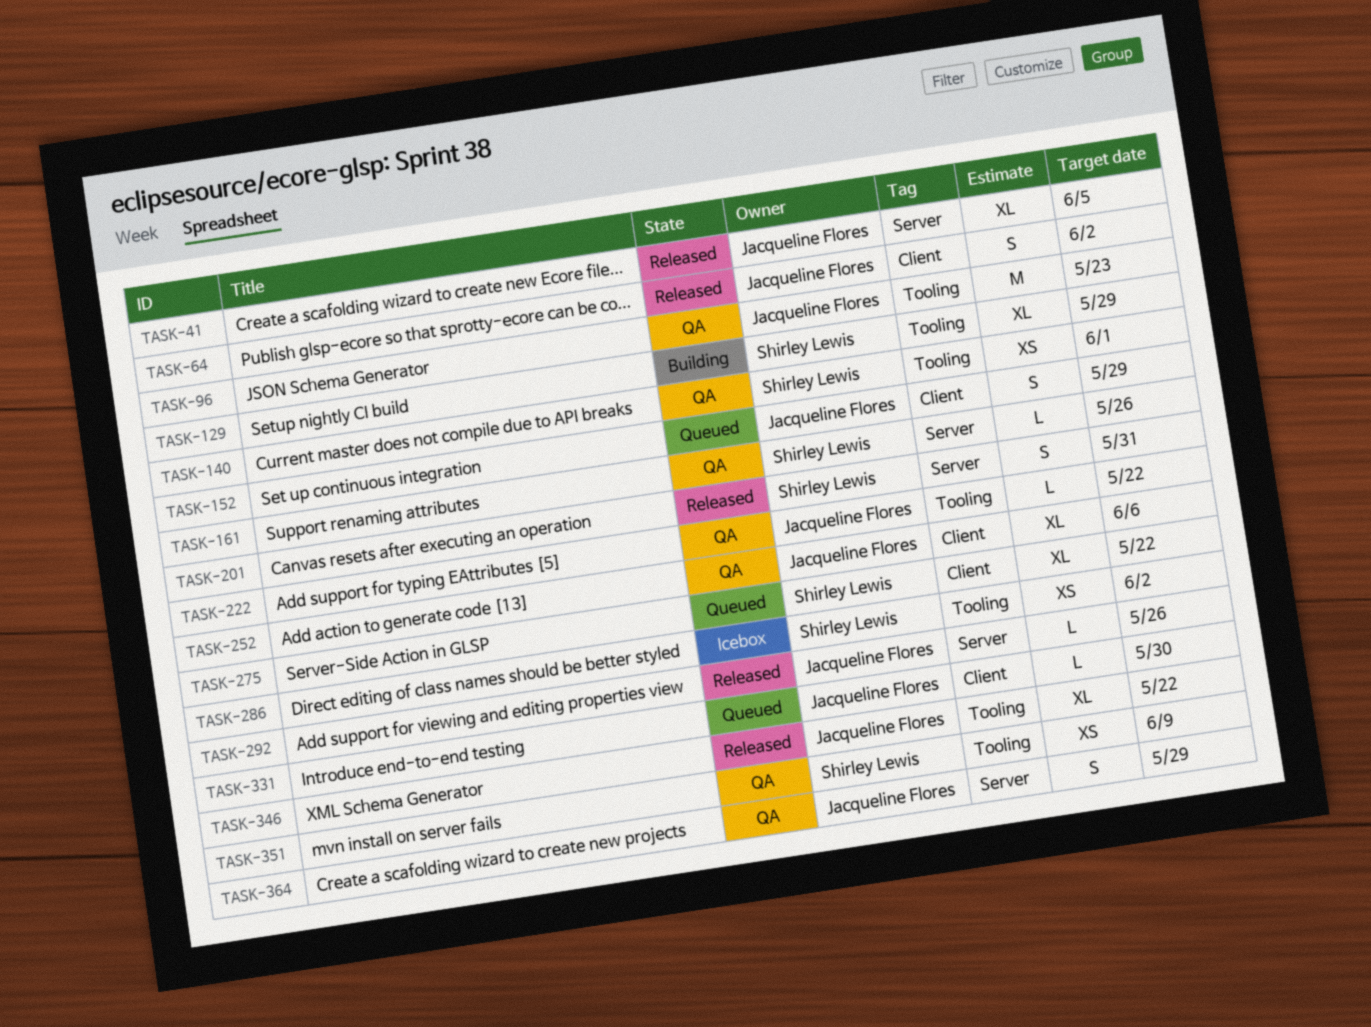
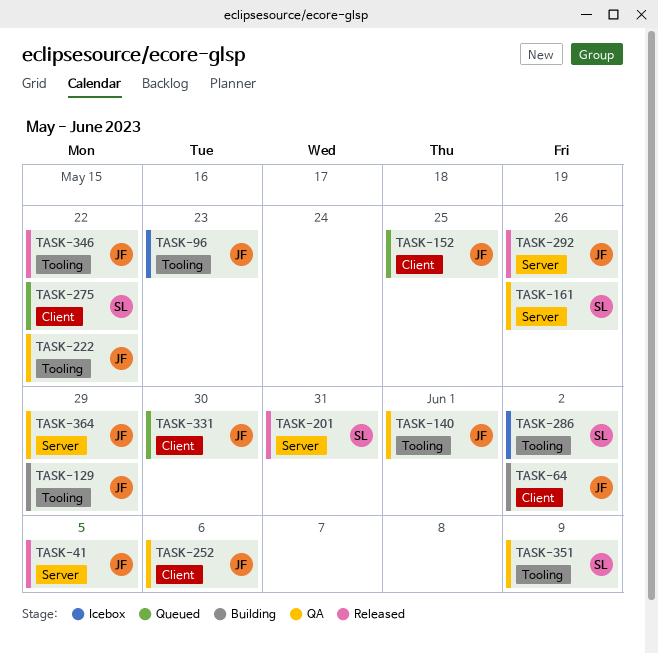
TASK-64, status: Released -> Building
TASK-96, status: QA -> Icebox
TASK-129, owner: Shirley Lewis -> Jacqueline Flores
TASK-140, owner: Shirley Lewis -> Jacqueline Flores
TASK-152, due: May 29 -> May 25

